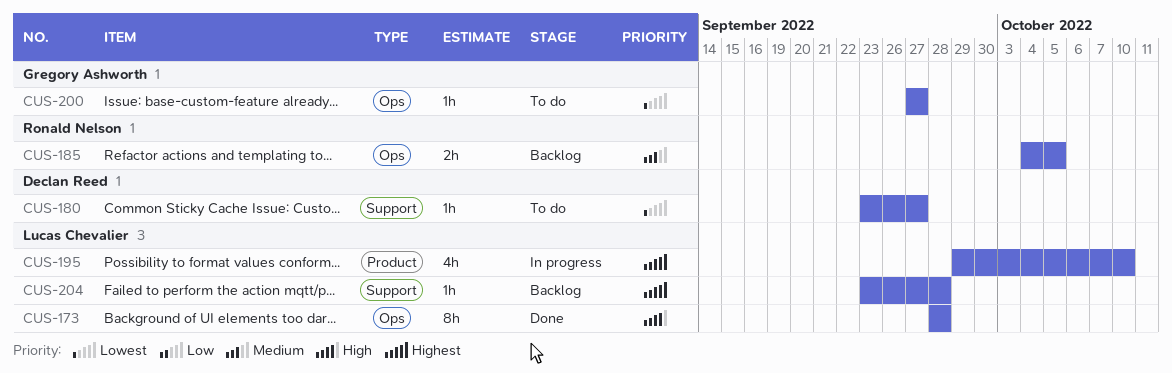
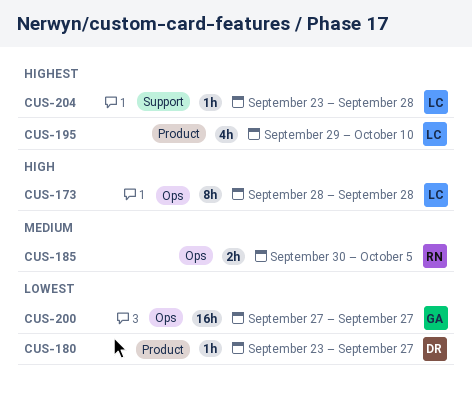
CUS-180, label: Support -> Product
CUS-185, start: Oct 4 -> Sep 30
CUS-200, estimate: 1h -> 16h

